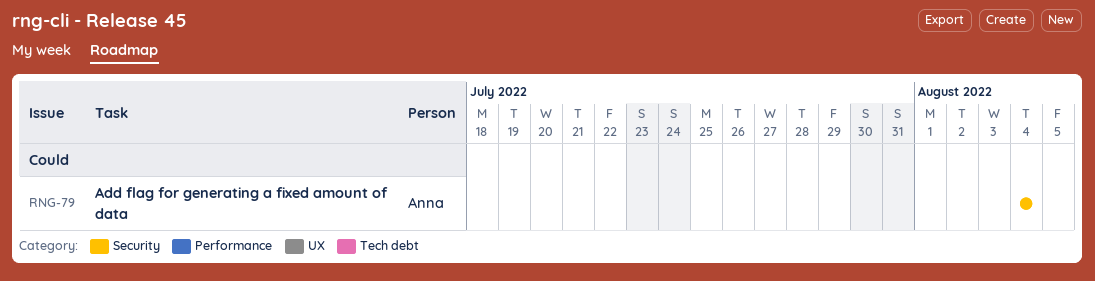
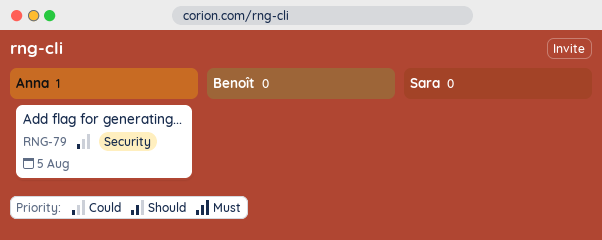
RNG-79, due: Aug 4 -> Aug 5

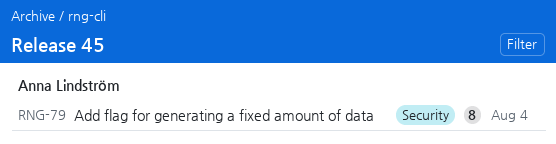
RNG-79, due: Aug 5 -> Aug 4

